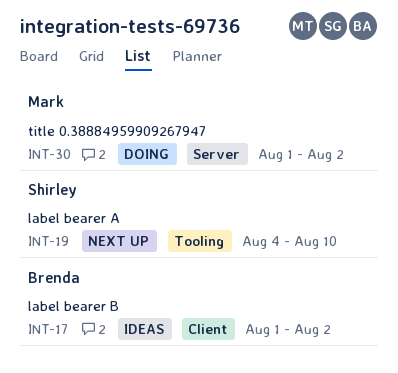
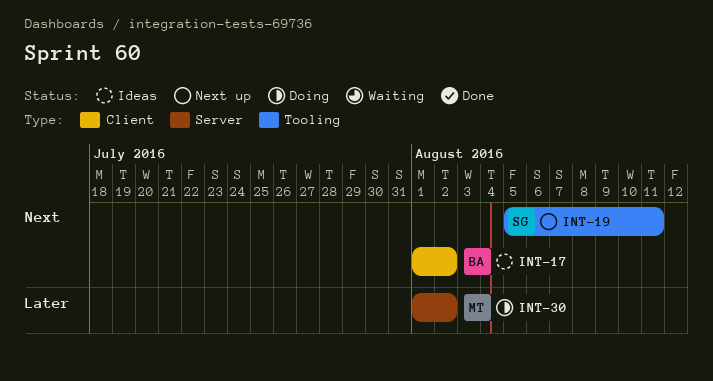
INT-19, start: Aug 4 -> Aug 5
INT-19, due: Aug 10 -> Aug 11

